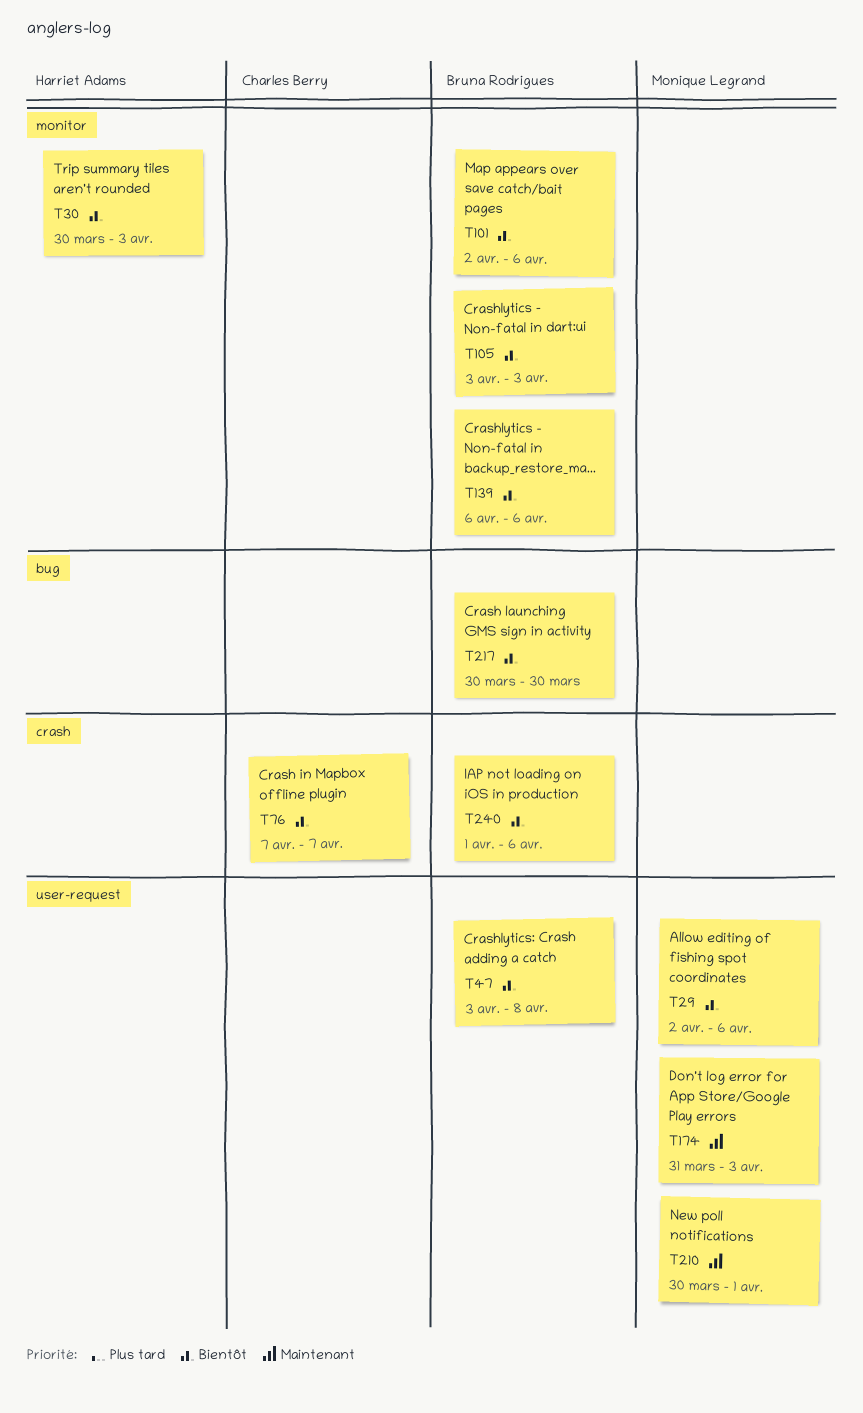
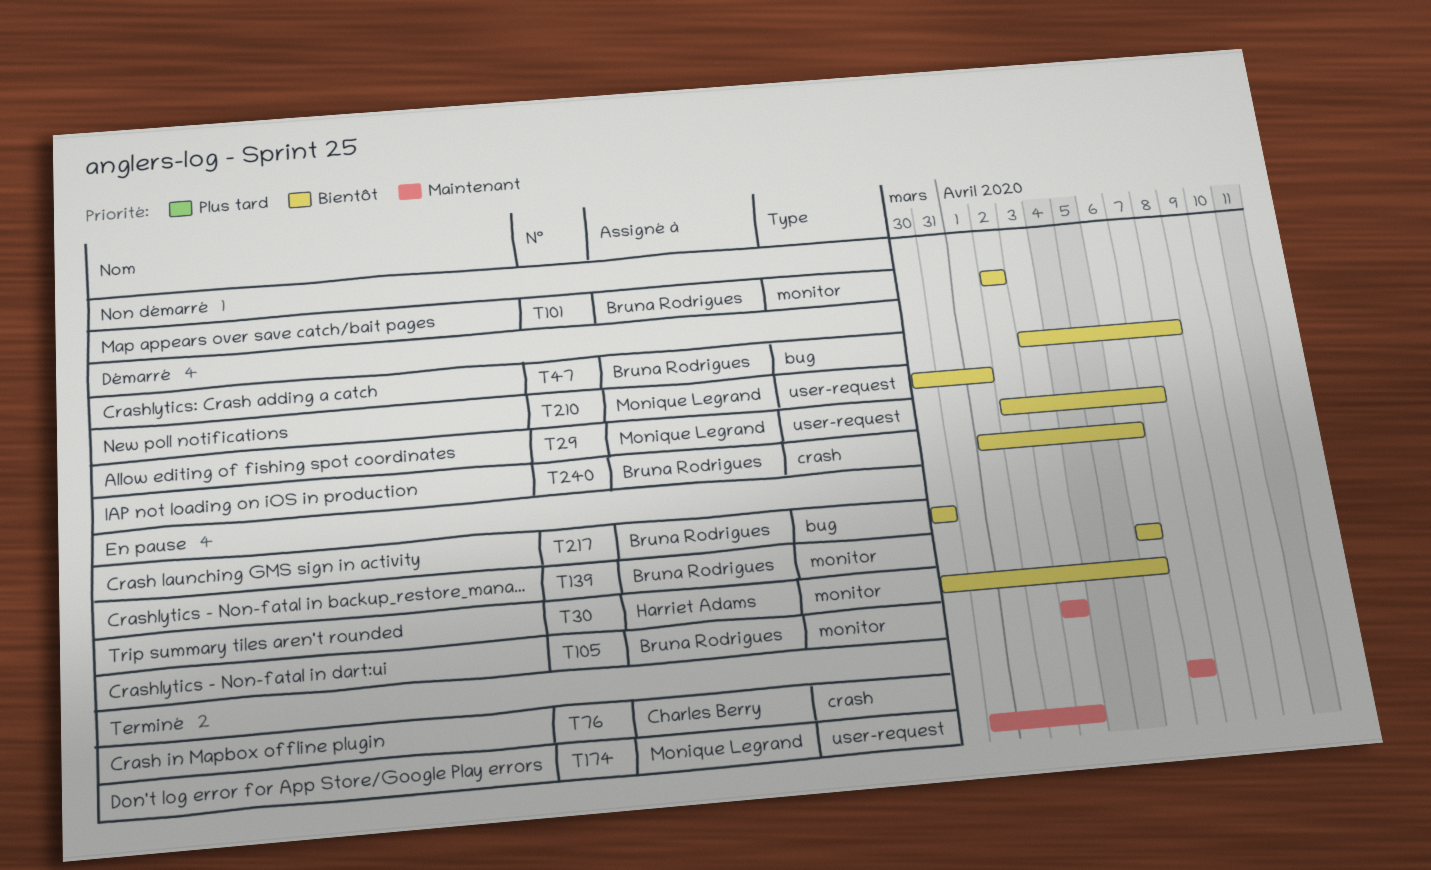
T29, due: Apr 6 -> Apr 7
T30, due: Apr 3 -> Apr 6
T47, label: user-request -> bug
T76, priority: Bientôt -> Maintenant
T101, due: Apr 6 -> Apr 2
T105, priority: Bientôt -> Maintenant
T210, priority: Maintenant -> Bientôt

